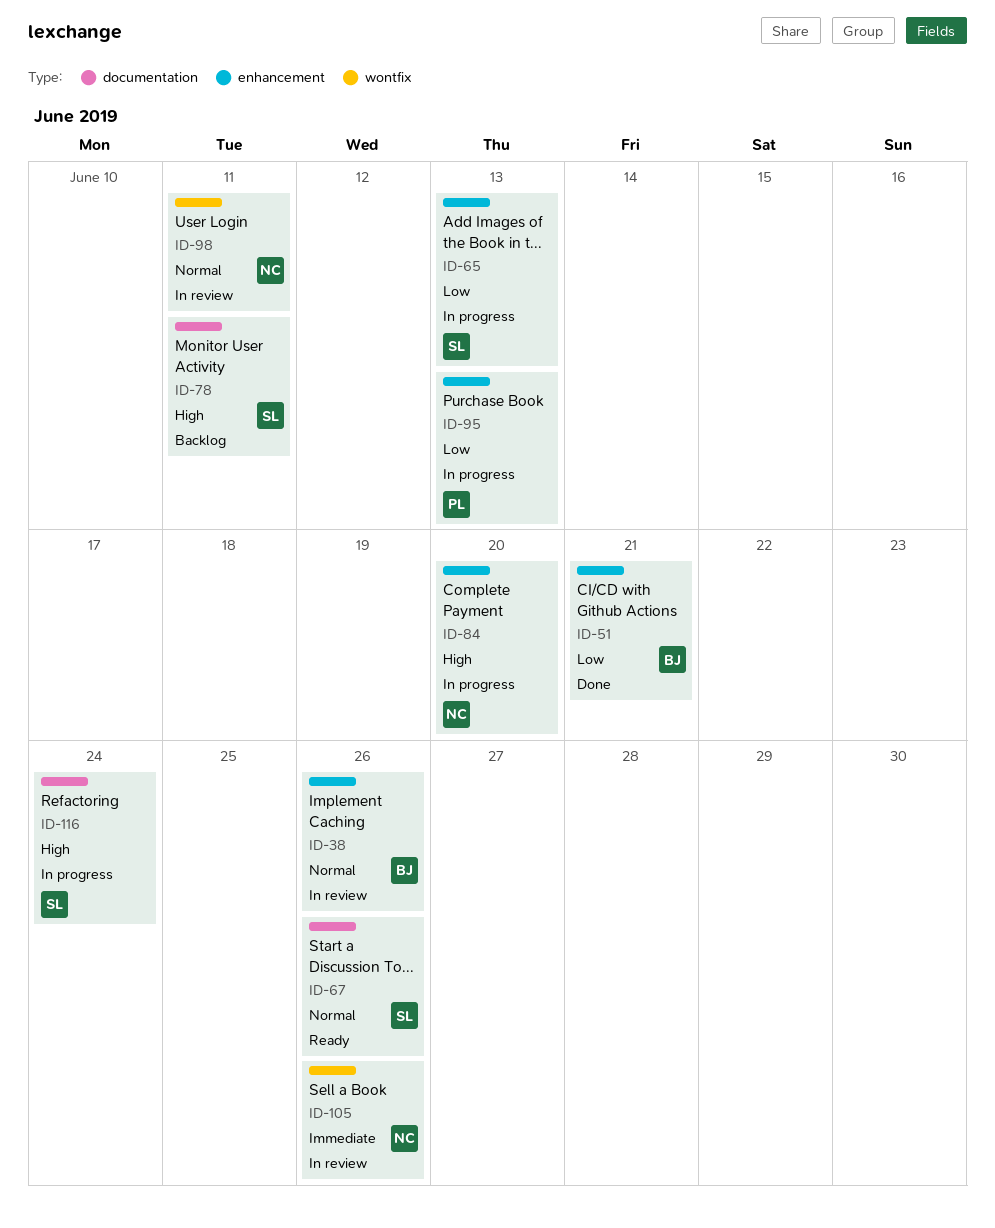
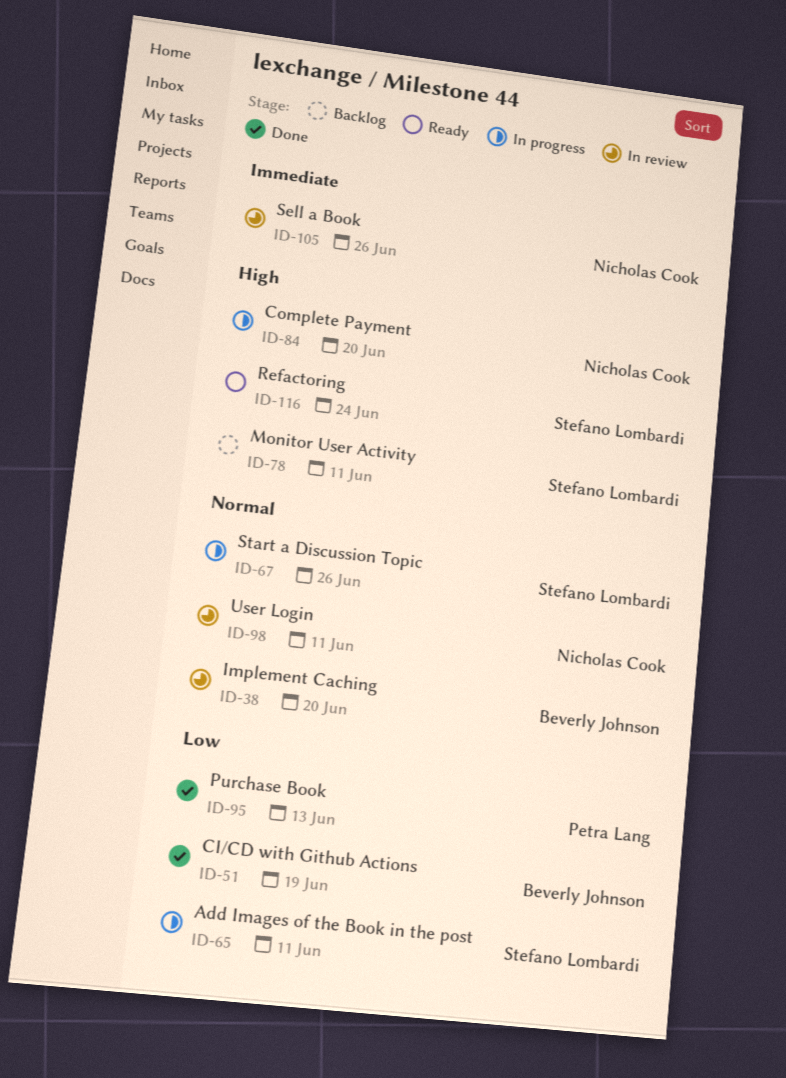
ID-38, due: Jun 26 -> Jun 20
ID-51, due: Jun 21 -> Jun 19
ID-65, due: Jun 13 -> Jun 11
ID-67, status: Ready -> In progress
ID-95, status: In progress -> Done
ID-116, status: In progress -> Ready

